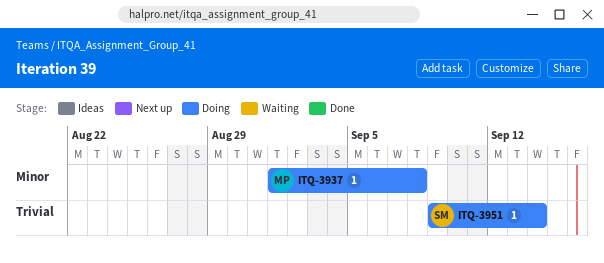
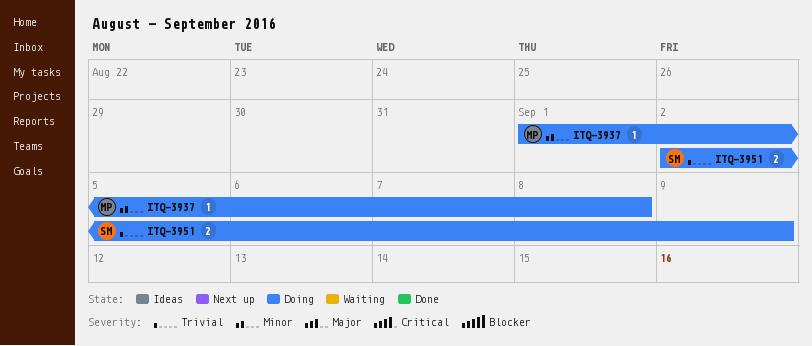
ITQ-3951, estimate: 1 -> 2
ITQ-3951, start: Sep 9 -> Sep 2
ITQ-3951, due: Sep 14 -> Sep 9

